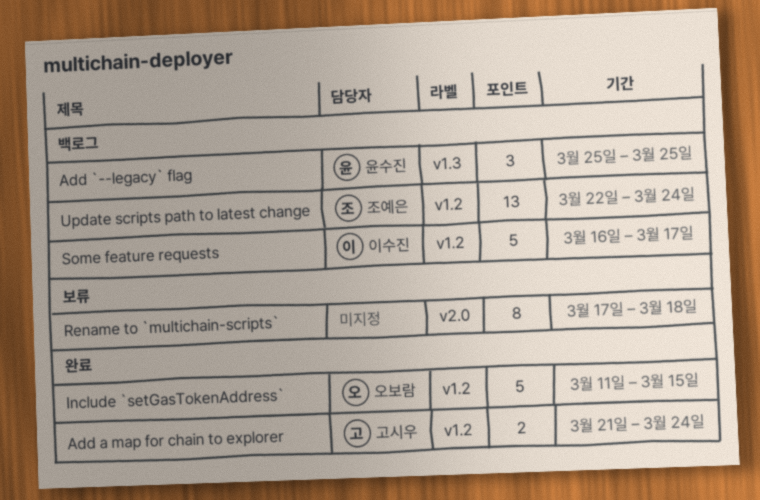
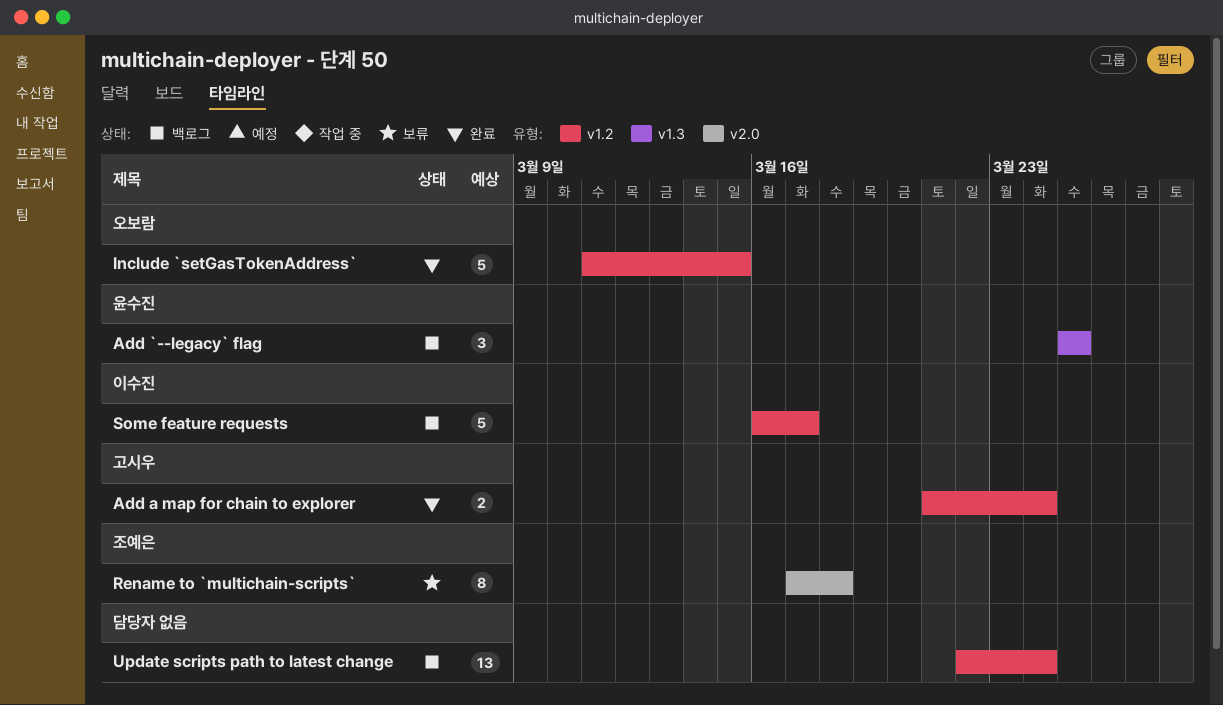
Rename to `multichain-scripts`, owner: none -> 조예은
Update scripts path to latest change, owner: 조예은 -> none

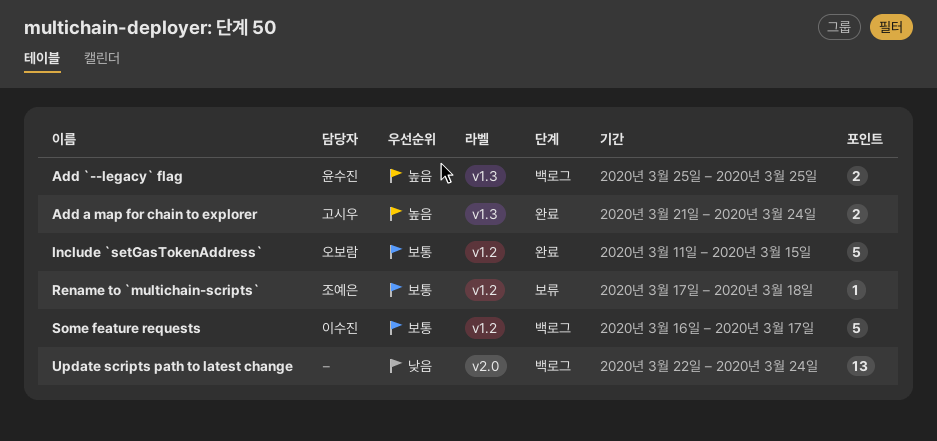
Add `--legacy` flag, estimate: 3 -> 2
Add a map for chain to explorer, label: v1.2 -> v1.3
Rename to `multichain-scripts`, label: v2.0 -> v1.2
Rename to `multichain-scripts`, estimate: 8 -> 1
Update scripts path to latest change, label: v1.2 -> v2.0

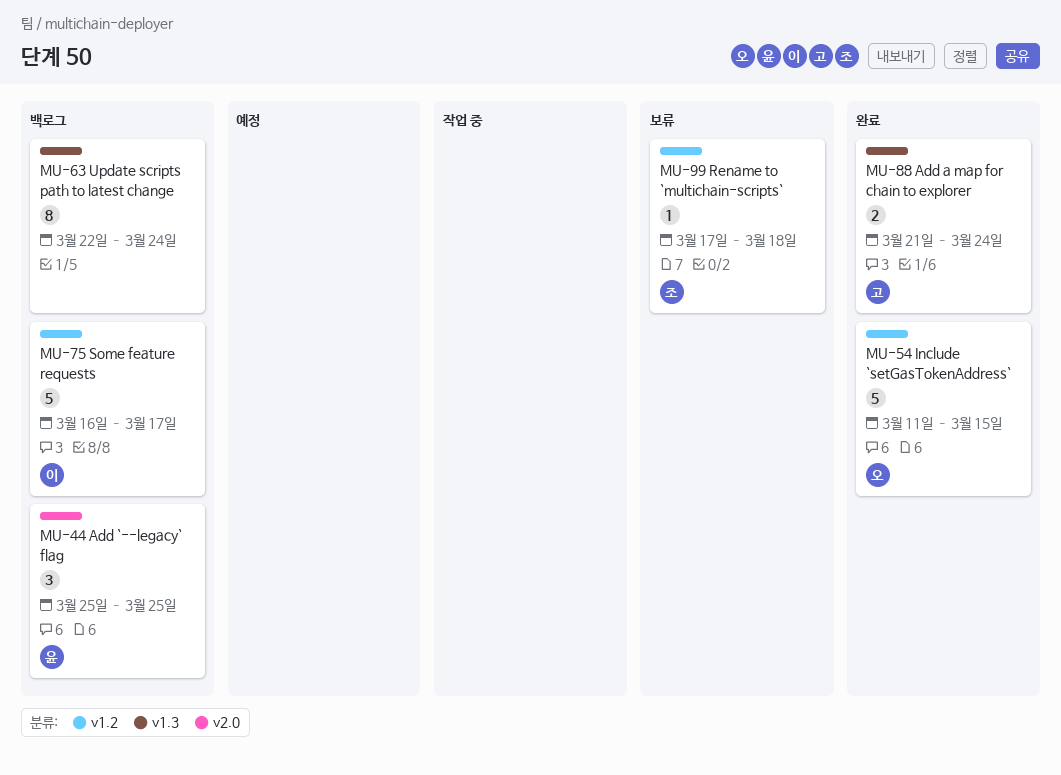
Add `--legacy` flag, label: v1.3 -> v2.0
Add `--legacy` flag, estimate: 2 -> 3
Update scripts path to latest change, label: v2.0 -> v1.3
Update scripts path to latest change, estimate: 13 -> 8

